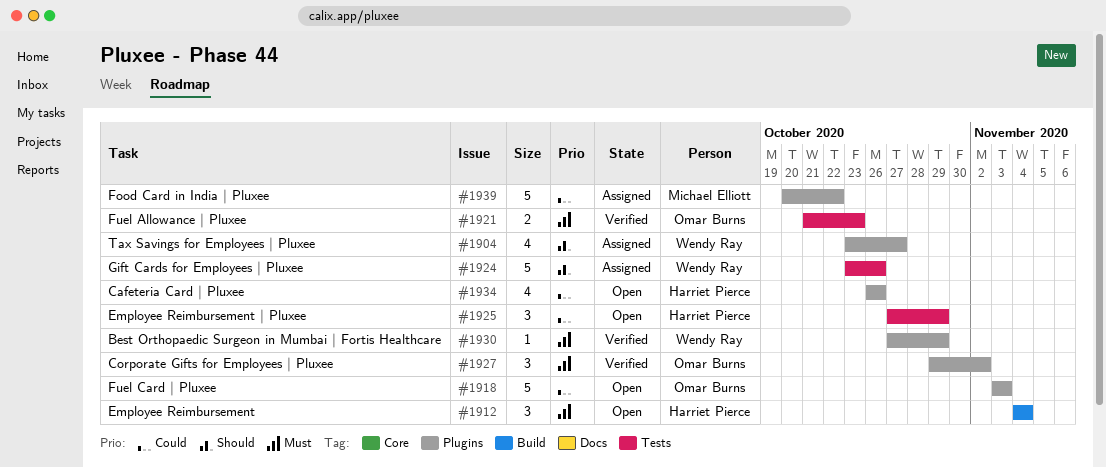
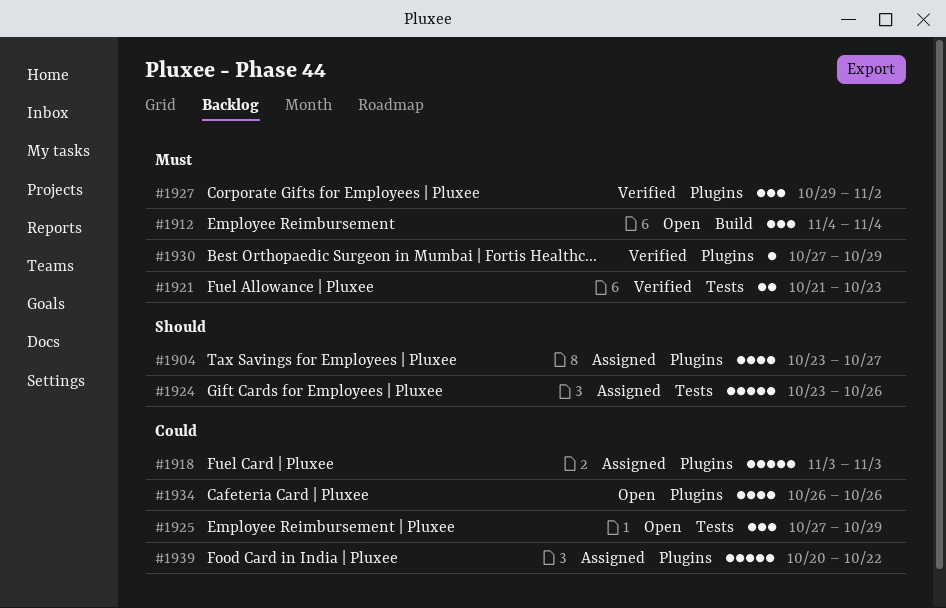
#1918, status: Open -> Assigned

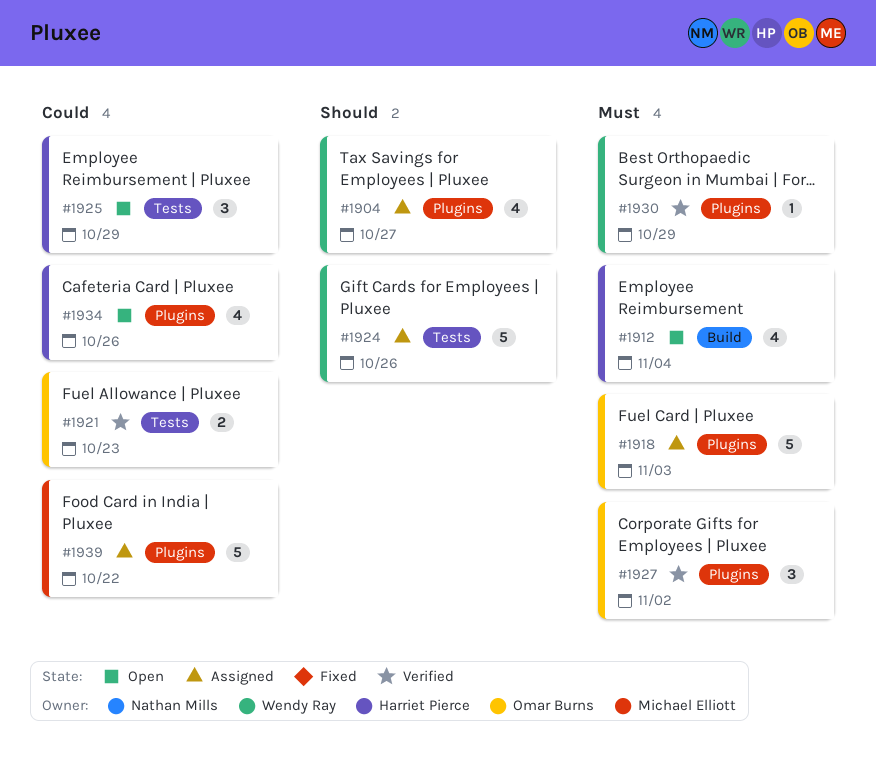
#1912, estimate: 3 -> 4
#1918, priority: Could -> Must
#1921, priority: Must -> Could

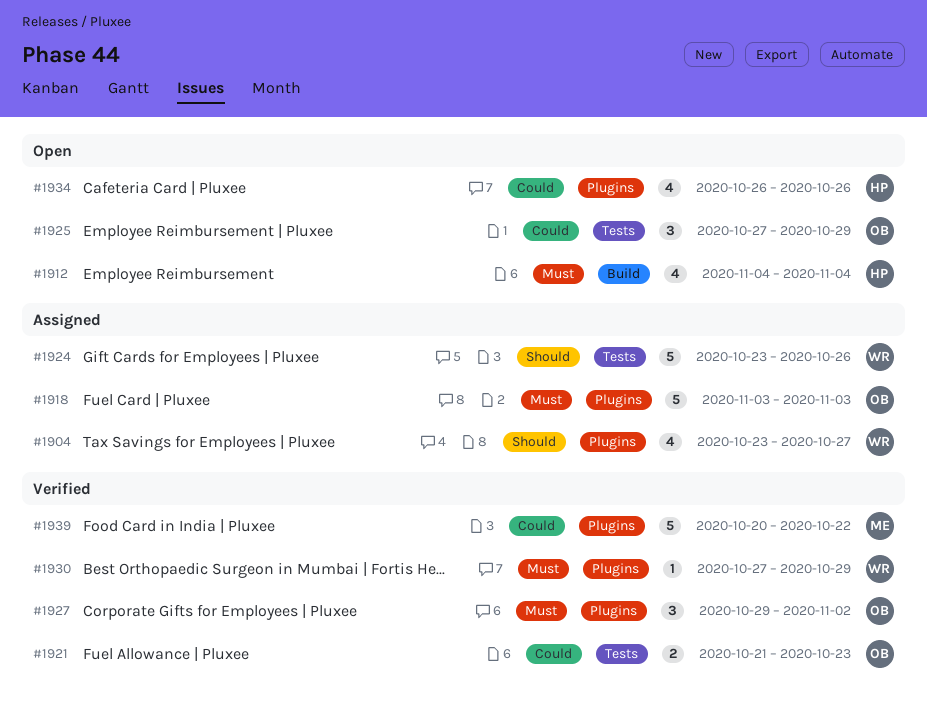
#1925, owner: Harriet Pierce -> Omar Burns
#1939, status: Assigned -> Verified

